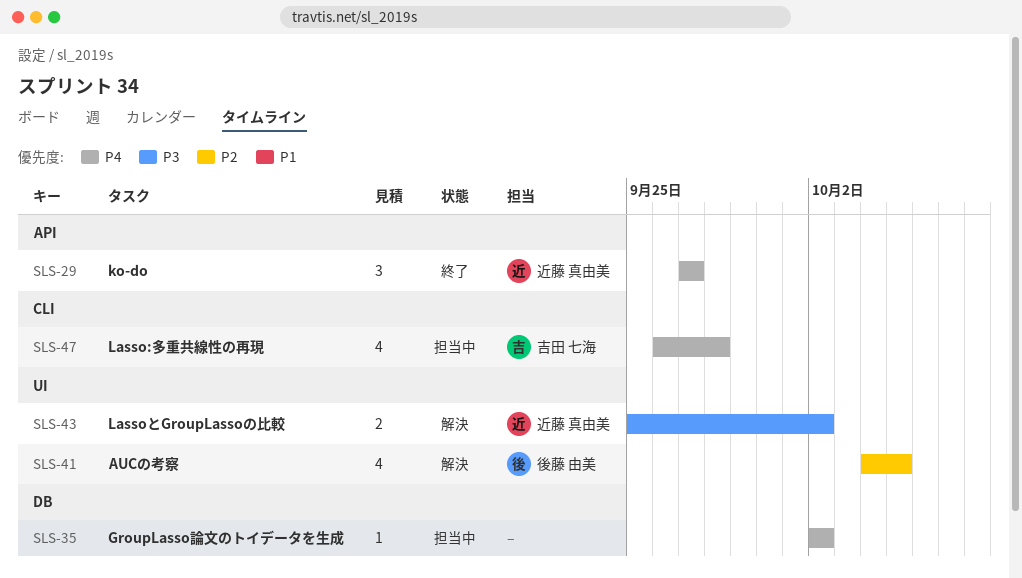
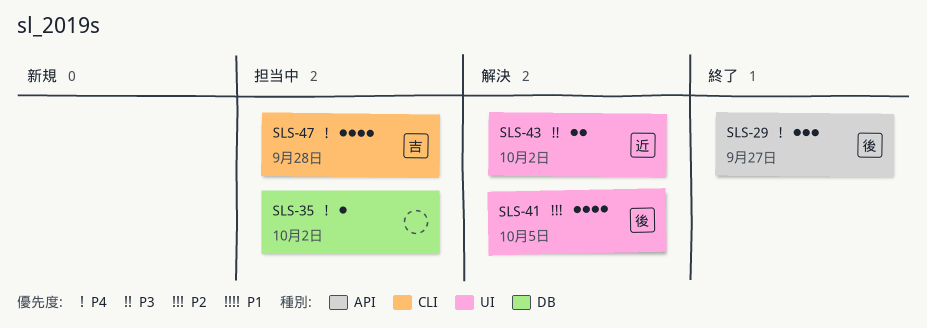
SLS-29, owner: 近藤 真由美 -> 後藤 由美

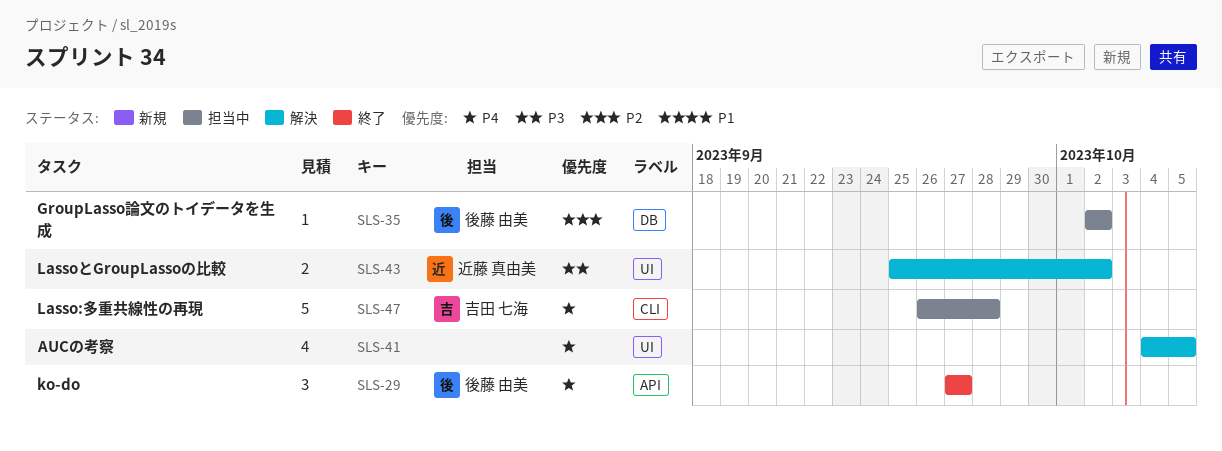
SLS-35, owner: none -> 後藤 由美
SLS-35, priority: P4 -> P2
SLS-41, owner: 後藤 由美 -> none
SLS-41, priority: P2 -> P4
SLS-47, estimate: 4 -> 5

